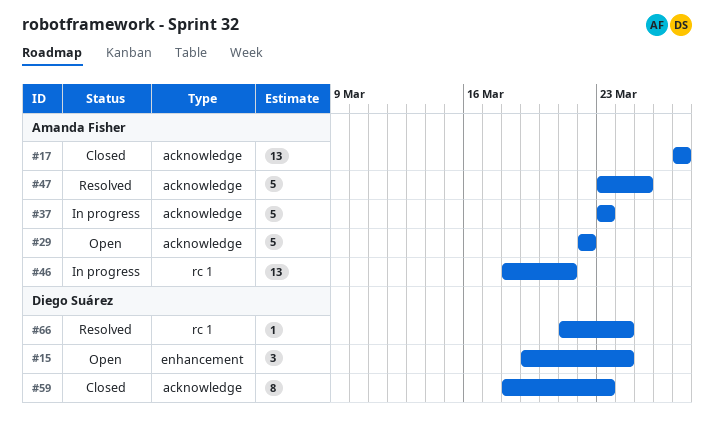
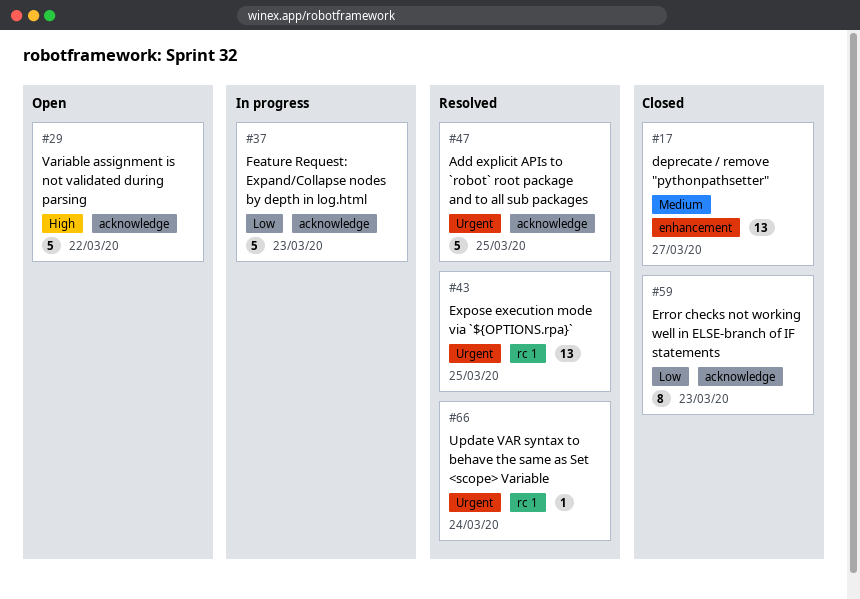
#15: present -> none
#17, label: acknowledge -> enhancement
#43: none -> present
#46: present -> none

